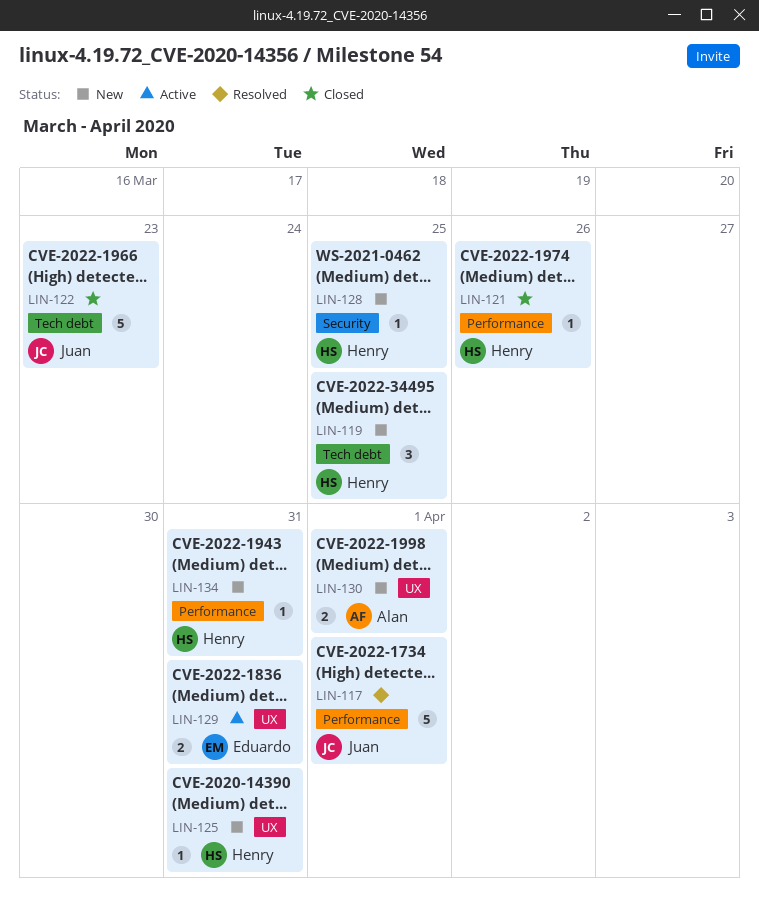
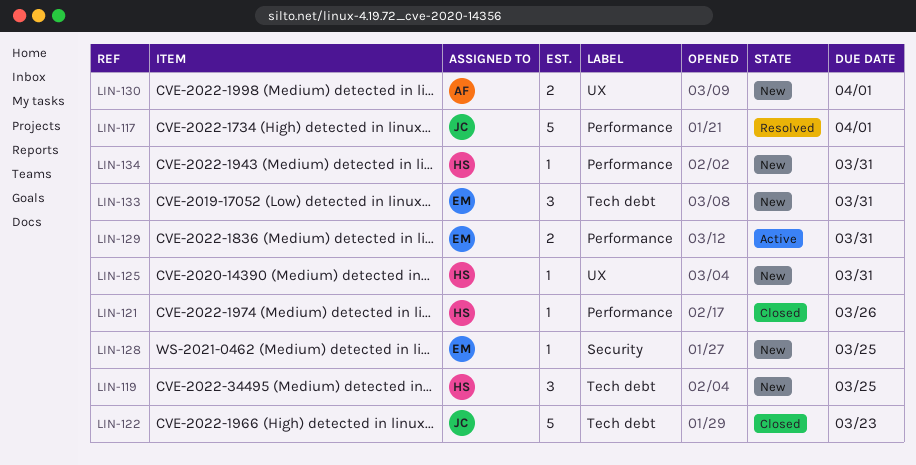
LIN-128, owner: Henry -> Eduardo
LIN-129, label: UX -> Performance
LIN-133: none -> present

